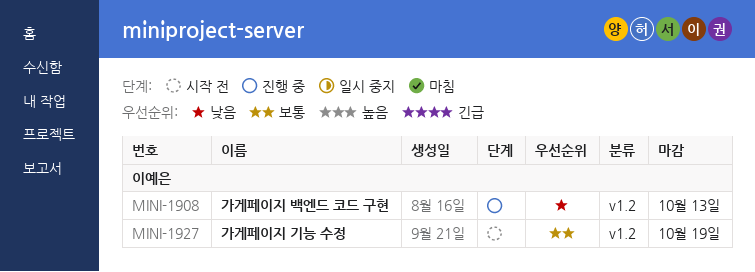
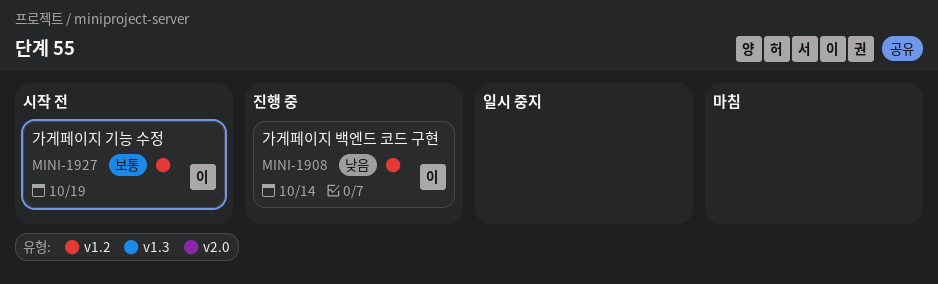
MINI-1908, due: Oct 13 -> Oct 14

